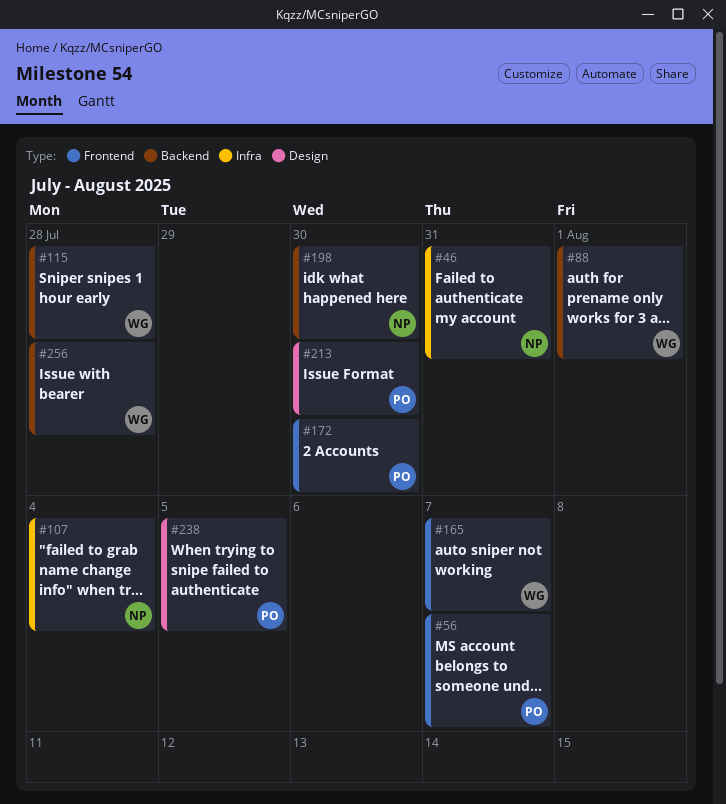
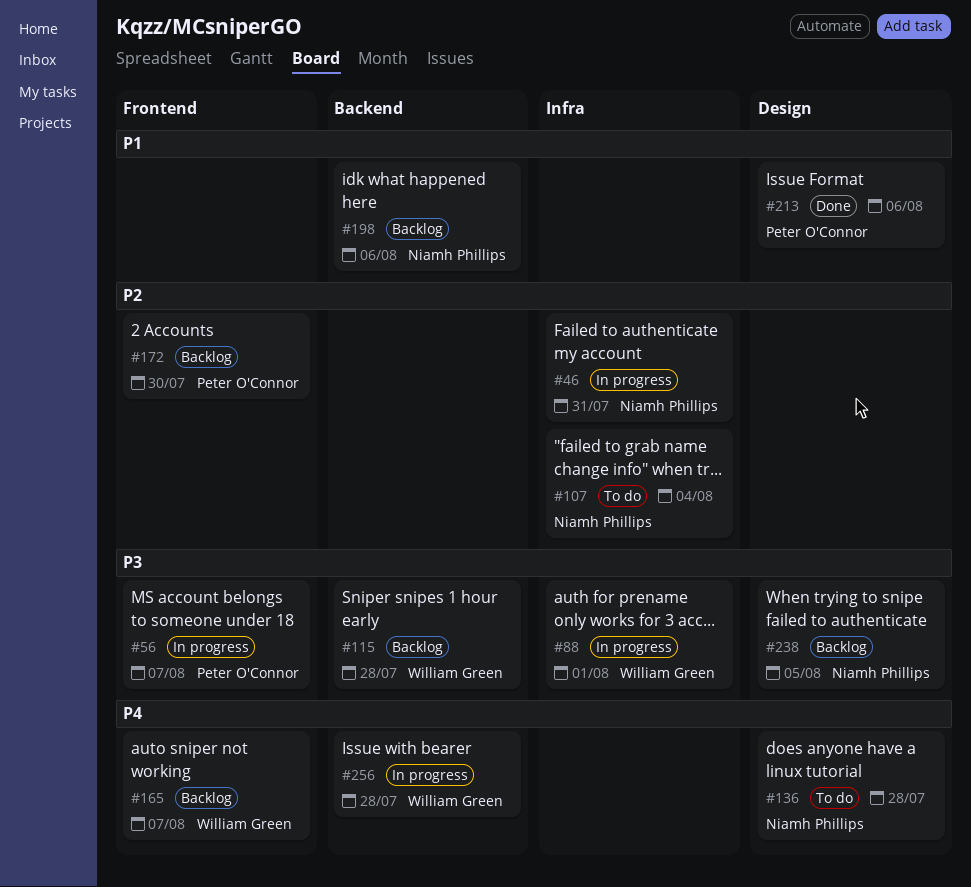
#88, label: Backend -> Infra
#136: none -> present
#198, due: Jul 30 -> Aug 6
#213, due: Jul 30 -> Aug 6
#238, owner: Peter O'Connor -> Niamh Phillips

